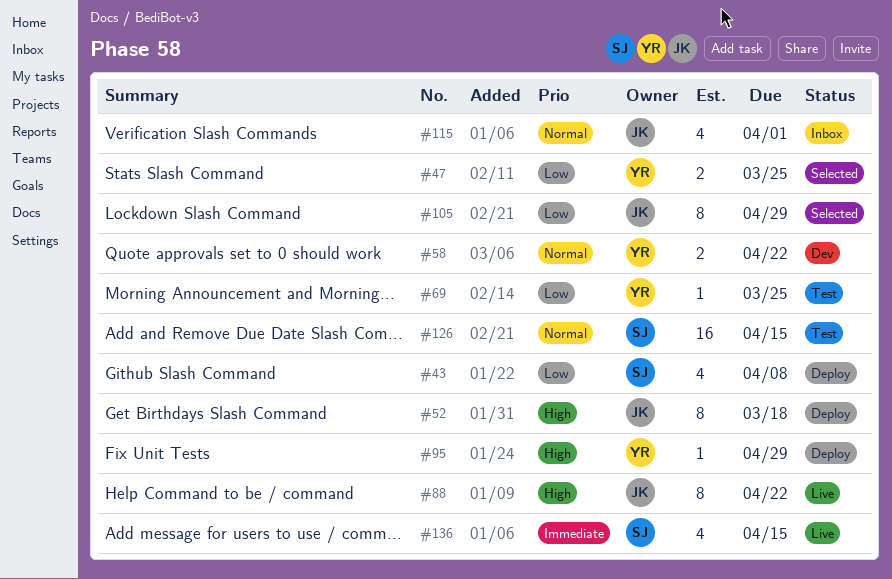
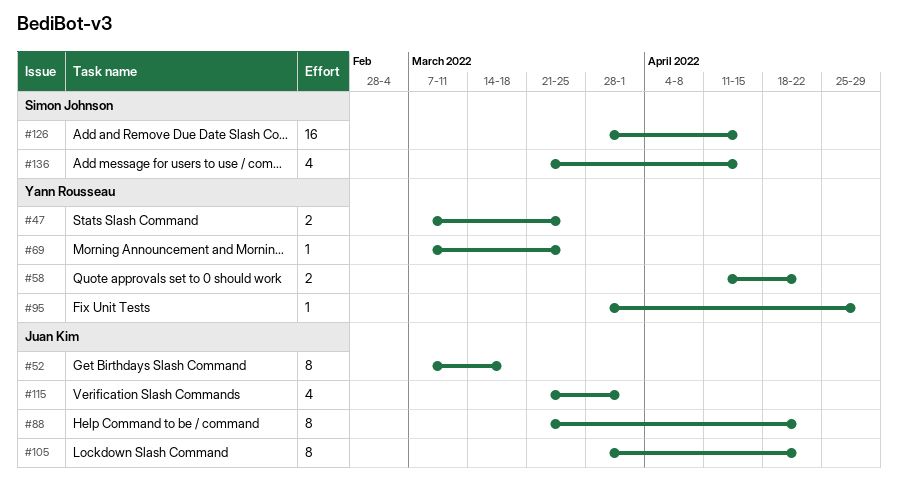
#43: present -> none
#105, due: Apr 29 -> Apr 22

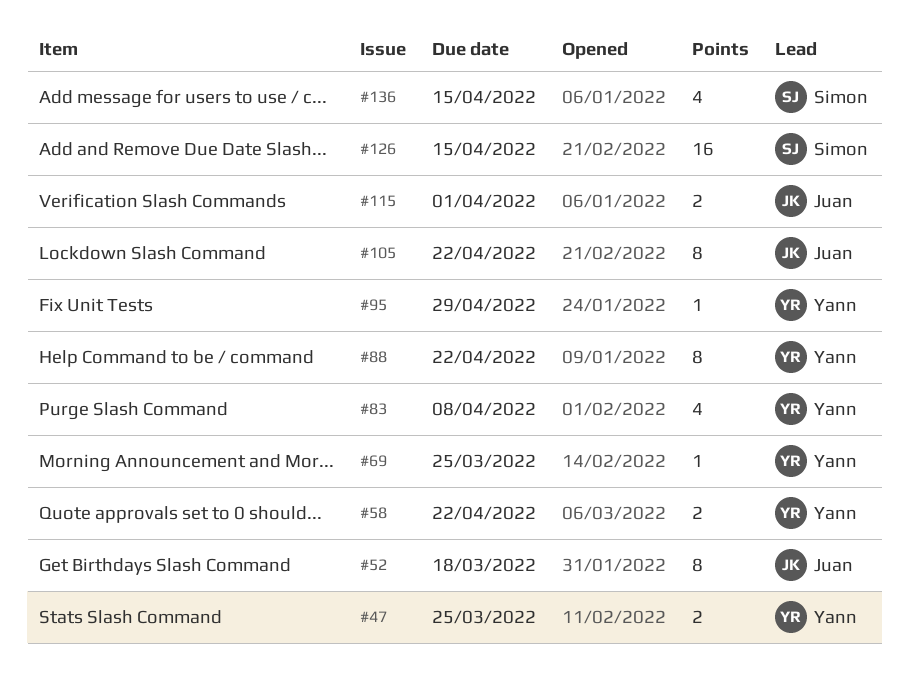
#83: none -> present
#88, owner: Juan Kim -> Yann Rousseau
#115, estimate: 4 -> 2

